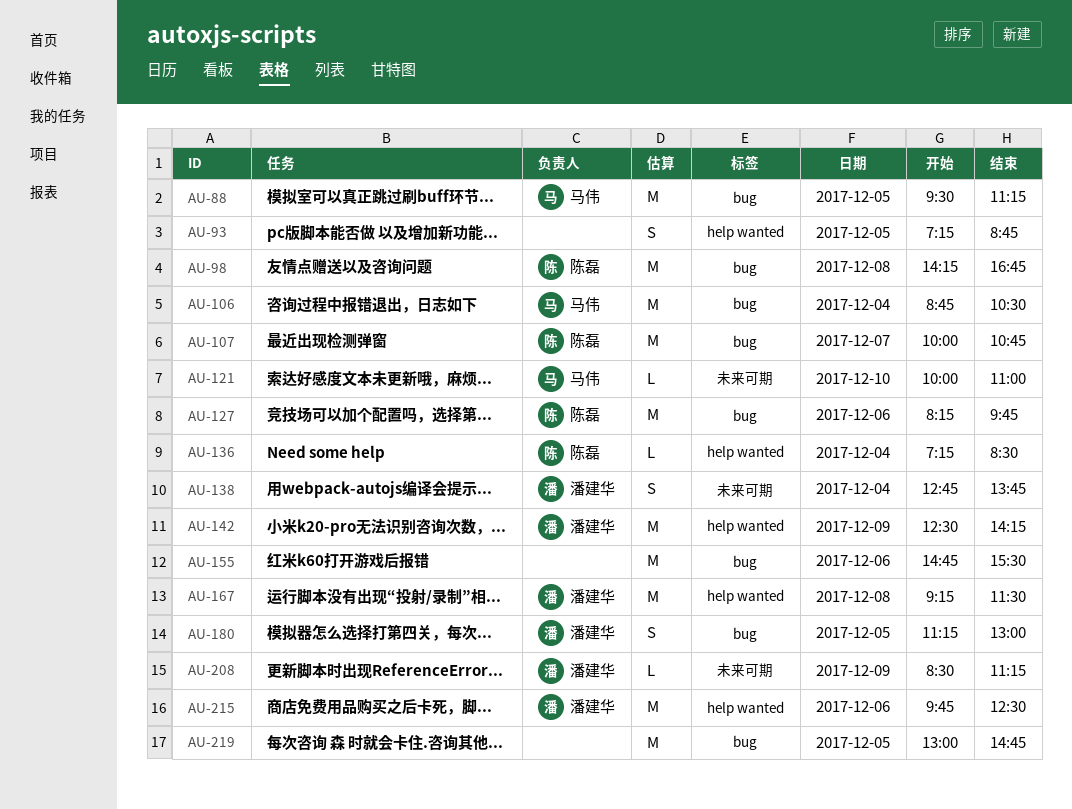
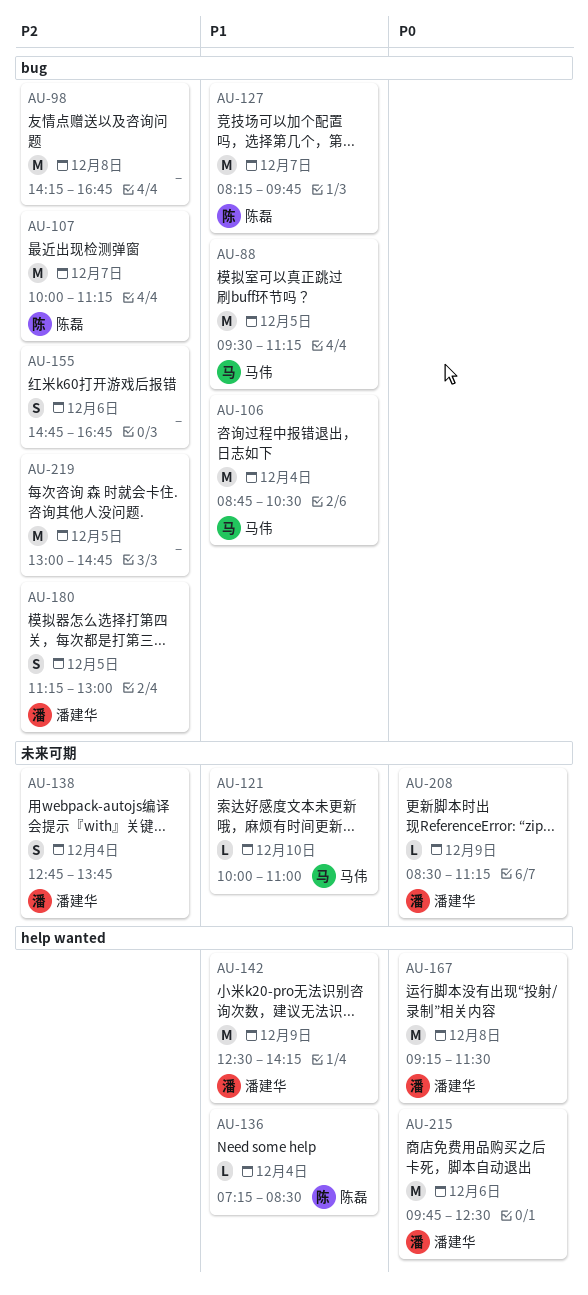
AU-93: present -> none
AU-98, owner: 陈磊 -> none
AU-107, ends: 10:45 -> 11:15
AU-127, day: Dec 6 -> Dec 7
AU-155, estimate: M -> S
AU-155, ends: 15:30 -> 16:45

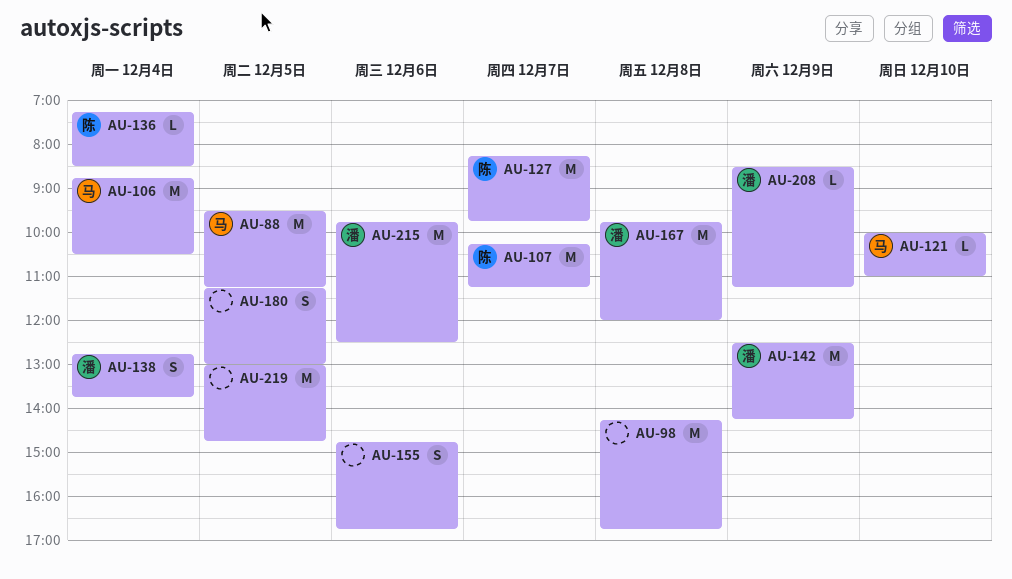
AU-107, begins: 10:00 -> 10:15
AU-167, begins: 09:15 -> 09:45
AU-167, ends: 11:30 -> 12:00
AU-180, owner: 潘建华 -> none

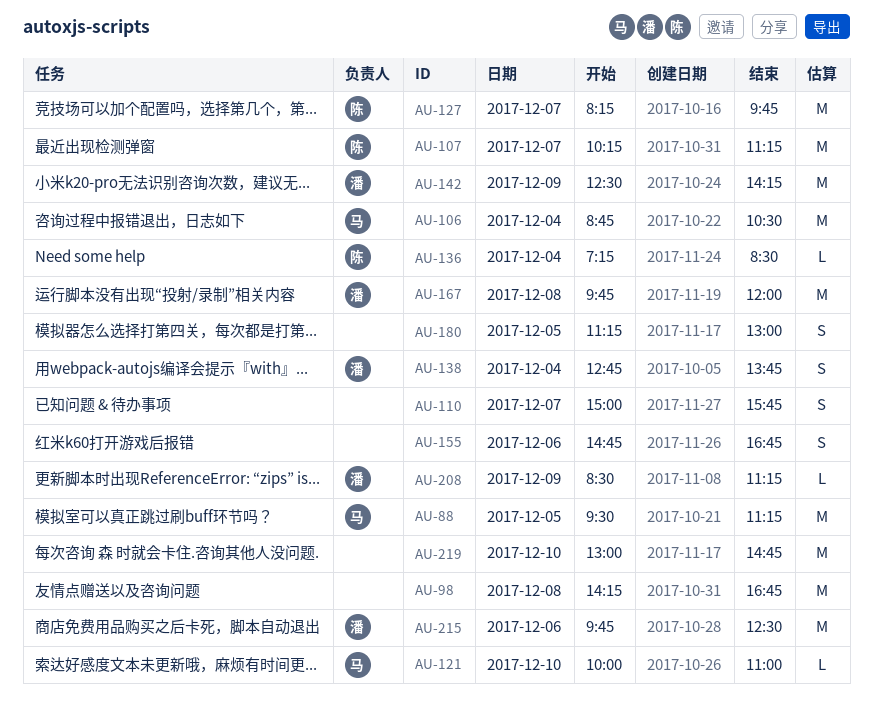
AU-110: none -> present
AU-219, day: Dec 5 -> Dec 10

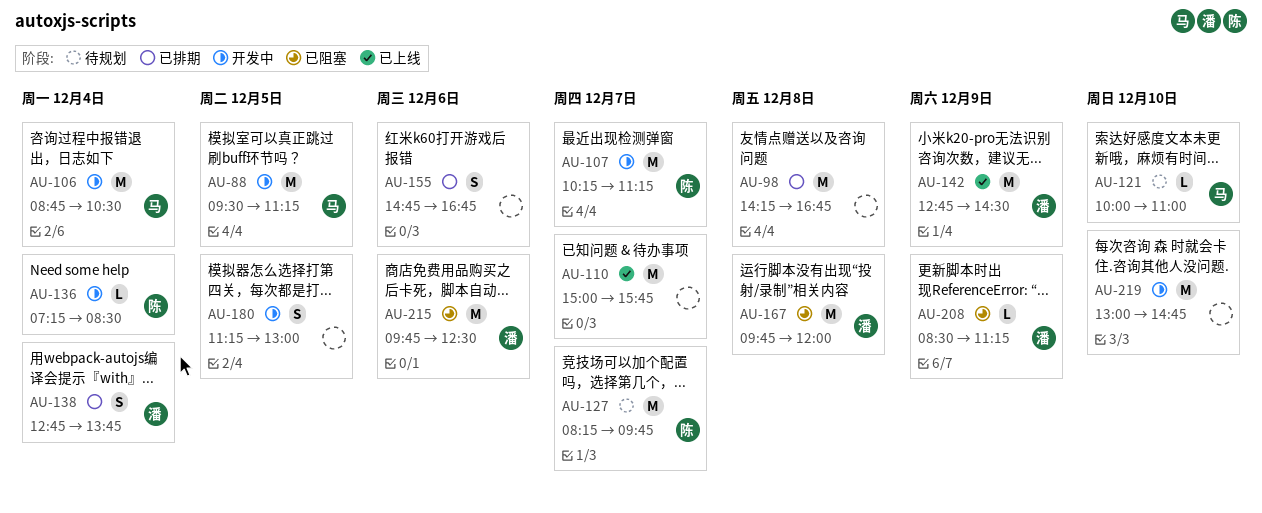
AU-110, estimate: S -> M
AU-142, begins: 12:30 -> 12:45
AU-142, ends: 14:15 -> 14:30

